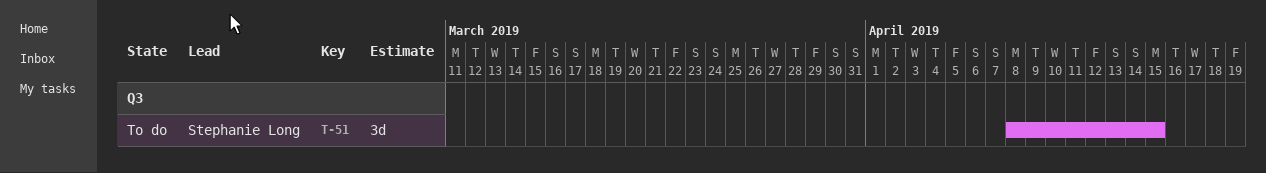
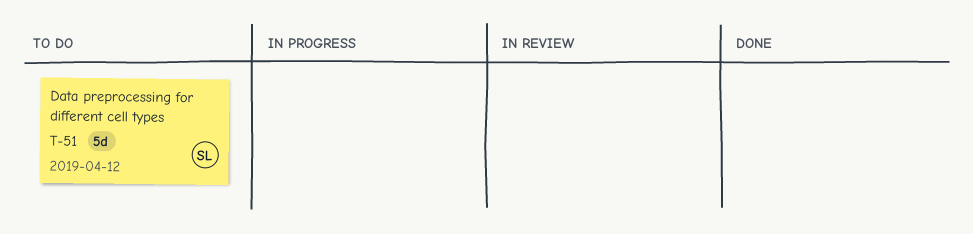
T-51, estimate: 3d -> 5d
T-51, due: Apr 15 -> Apr 12

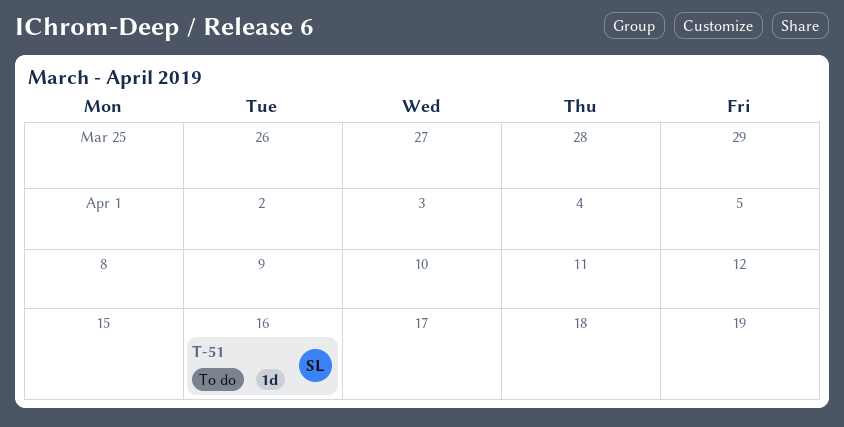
T-51, estimate: 5d -> 1d
T-51, due: Apr 12 -> Apr 16

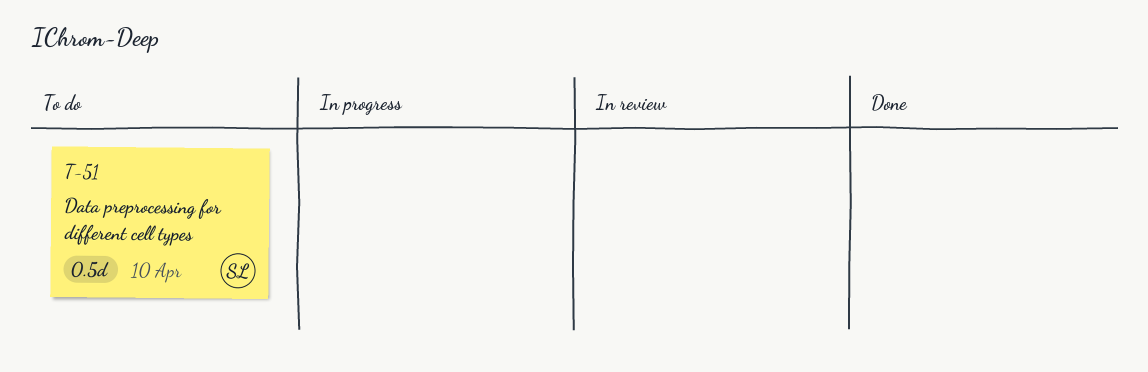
T-51, estimate: 1d -> 0.5d
T-51, due: Apr 16 -> Apr 10

